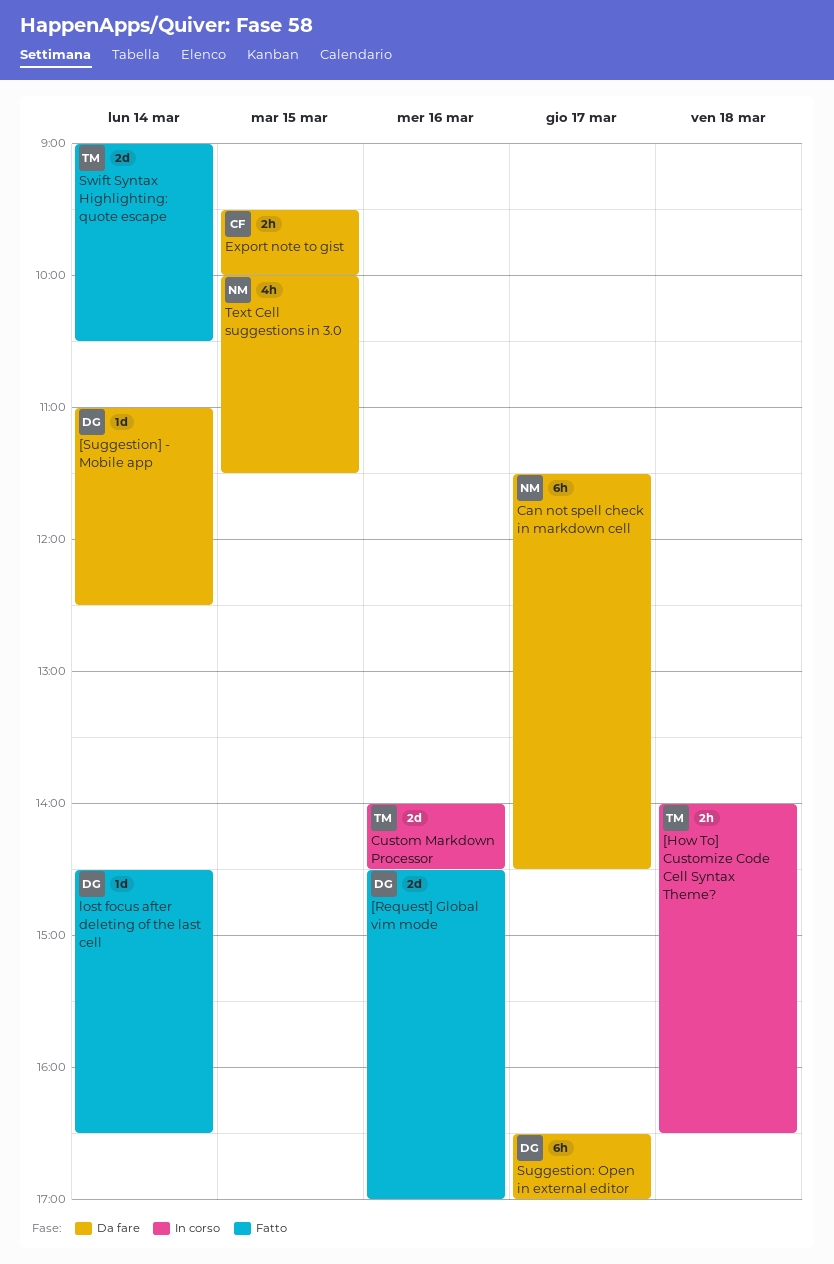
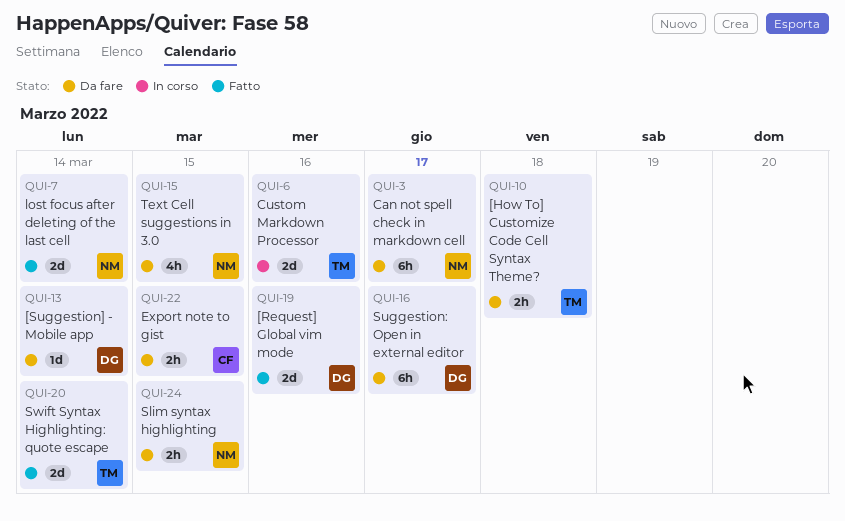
[How To] Customize Code Cell Syntax Theme?, status: In corso -> Da fare
lost focus after deleting of the last cell, owner: DG -> NM
lost focus after deleting of the last cell, estimate: 1d -> 2d
Slim syntax highlighting: none -> present

